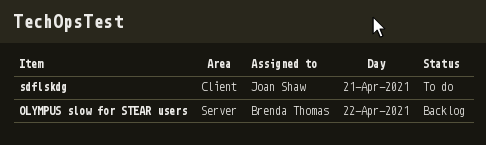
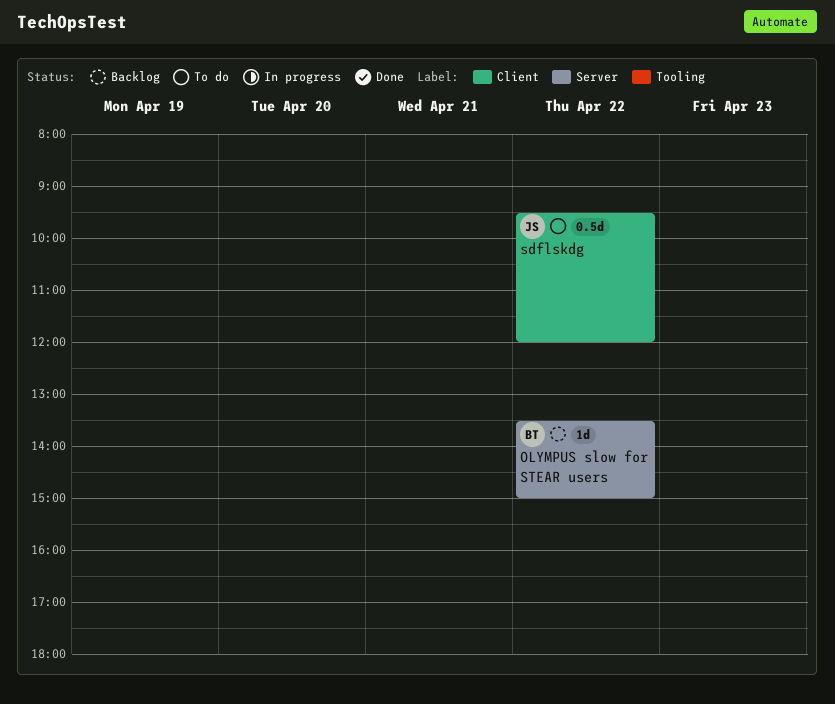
sdflskdg, day: Apr 21 -> Apr 22

